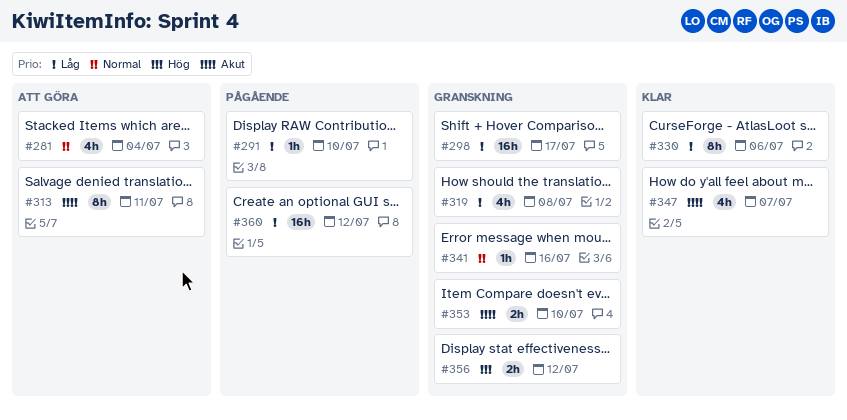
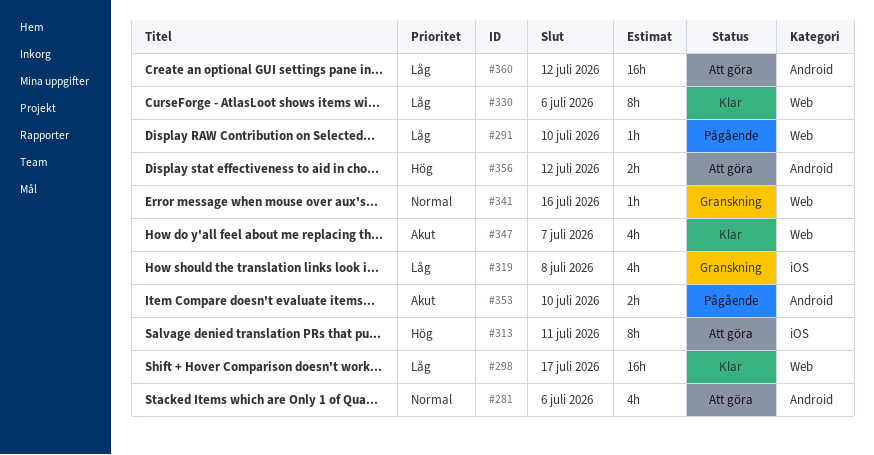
#281, due: Jul 4 -> Jul 6
#298, status: Granskning -> Klar
#313, priority: Akut -> Hög
#353, status: Granskning -> Pågående
#356, status: Granskning -> Att göra
#360, status: Pågående -> Att göra

